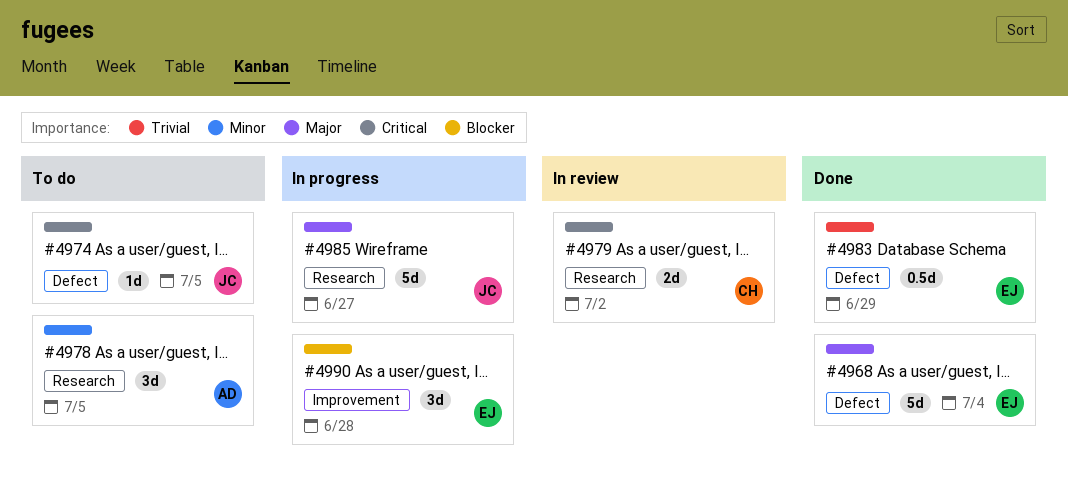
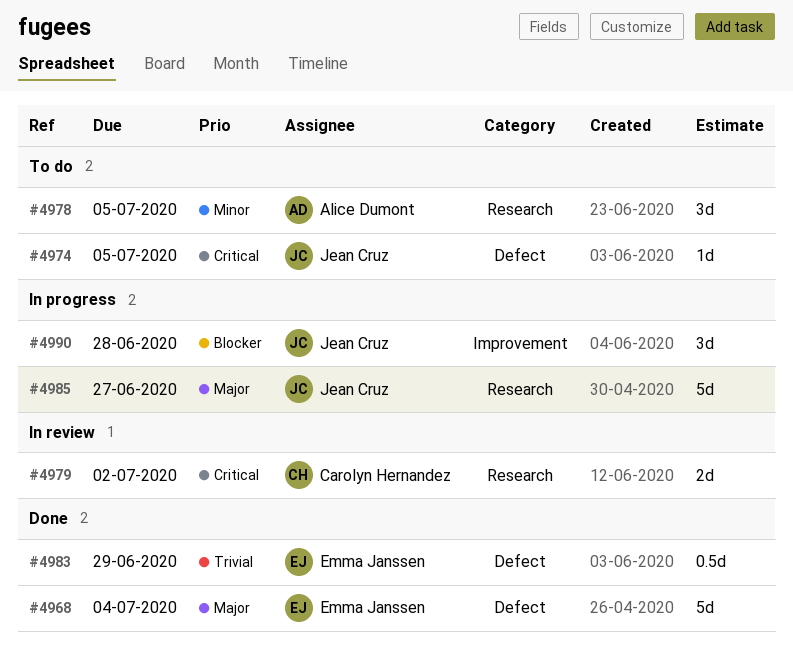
#4990, owner: Emma Janssen -> Jean Cruz

